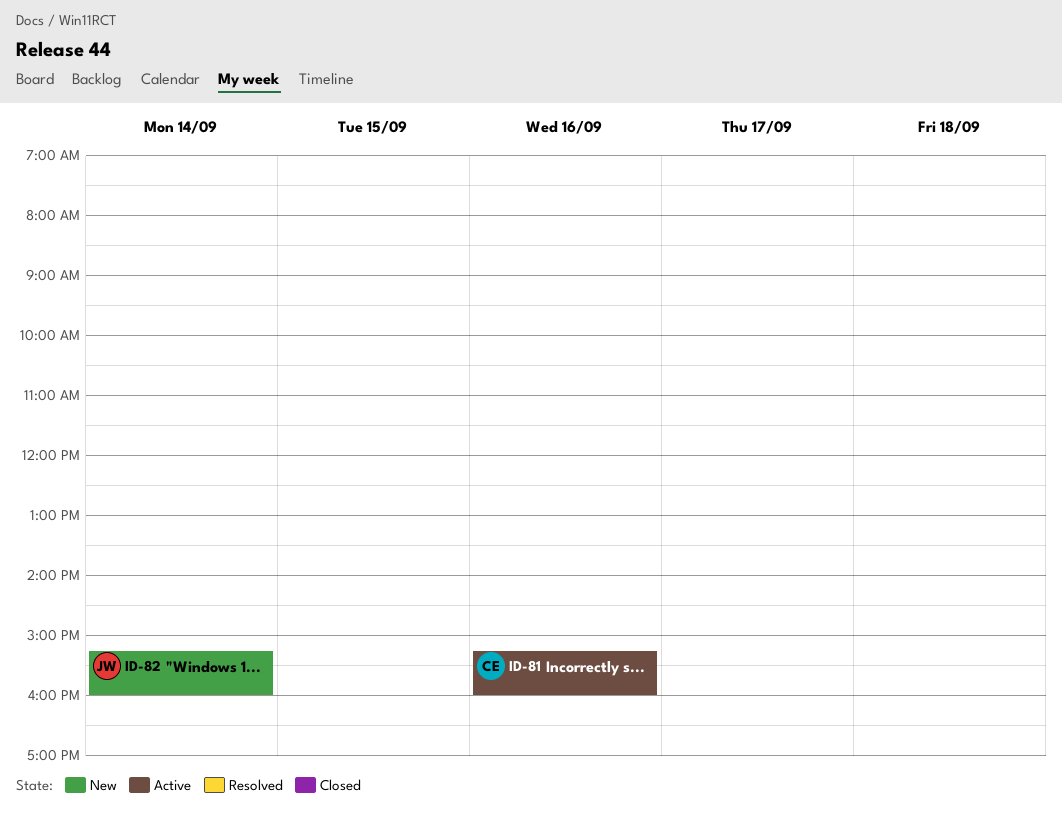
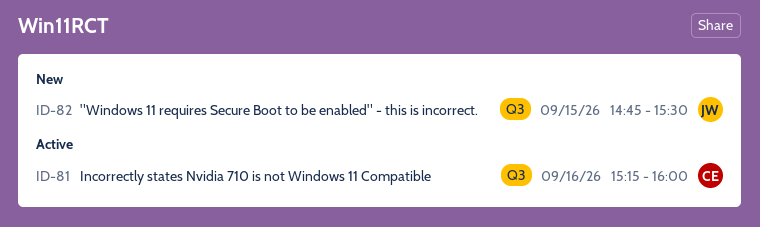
ID-82, day: Sep 14 -> Sep 15
ID-82, begins: 15:15 -> 14:45
ID-82, ends: 16:00 -> 15:30

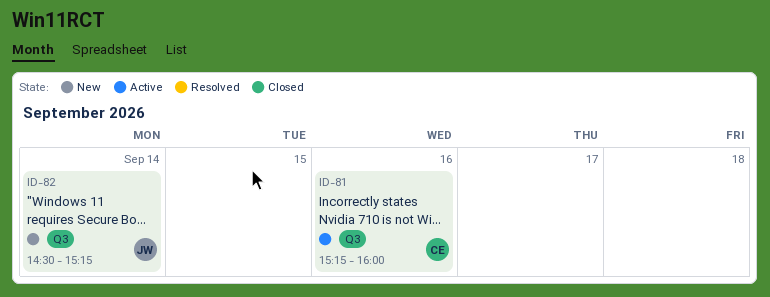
ID-82, day: Sep 15 -> Sep 14
ID-82, begins: 14:45 -> 14:30
ID-82, ends: 15:30 -> 15:15

